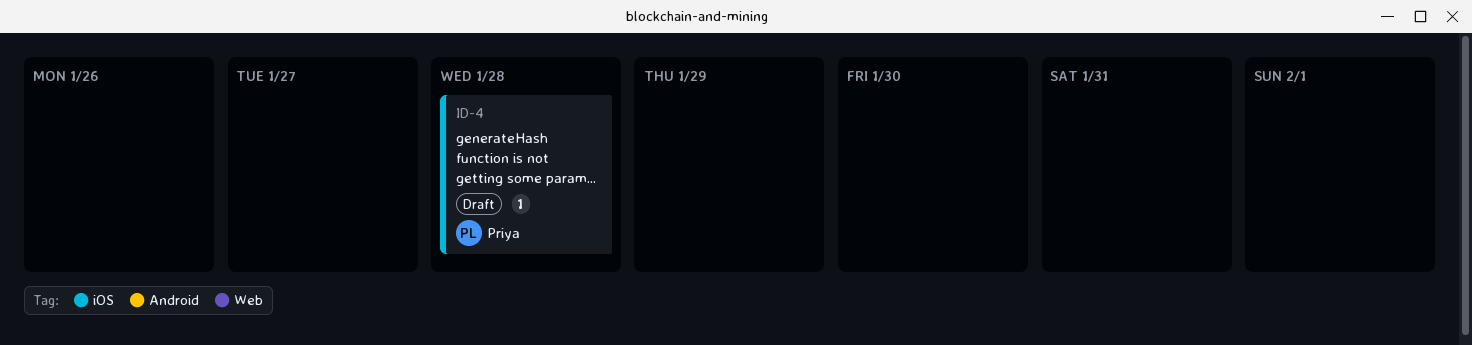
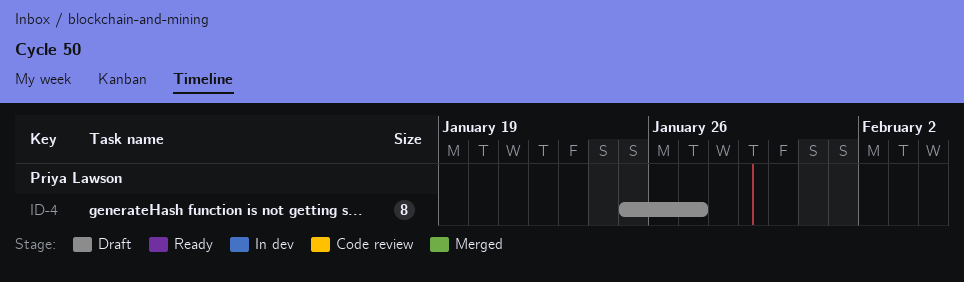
ID-4, estimate: 1 -> 8
ID-4, due: Jan 28 -> Jan 27

